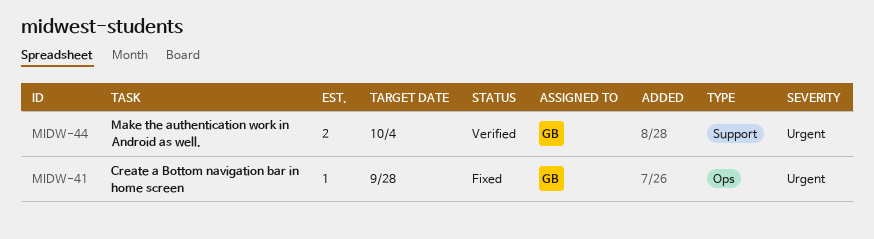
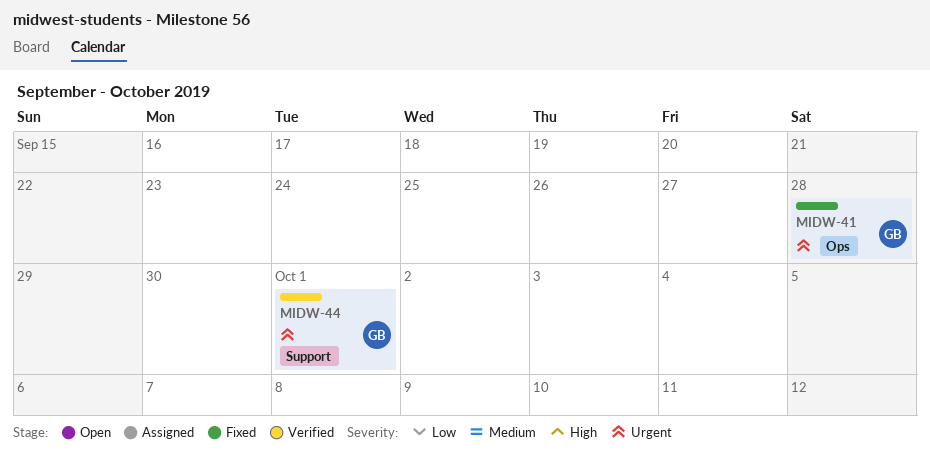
MIDW-44, due: Oct 4 -> Oct 1

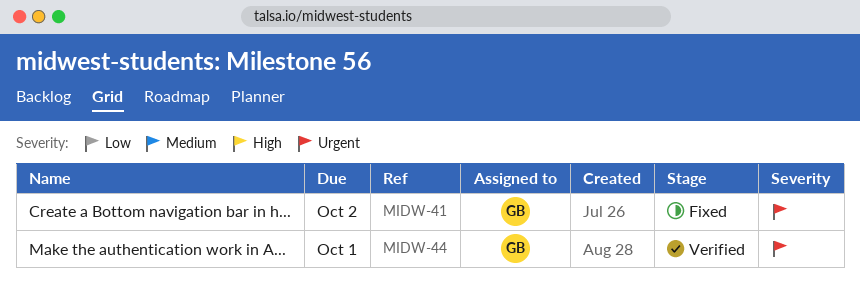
MIDW-41, due: Sep 28 -> Oct 2

